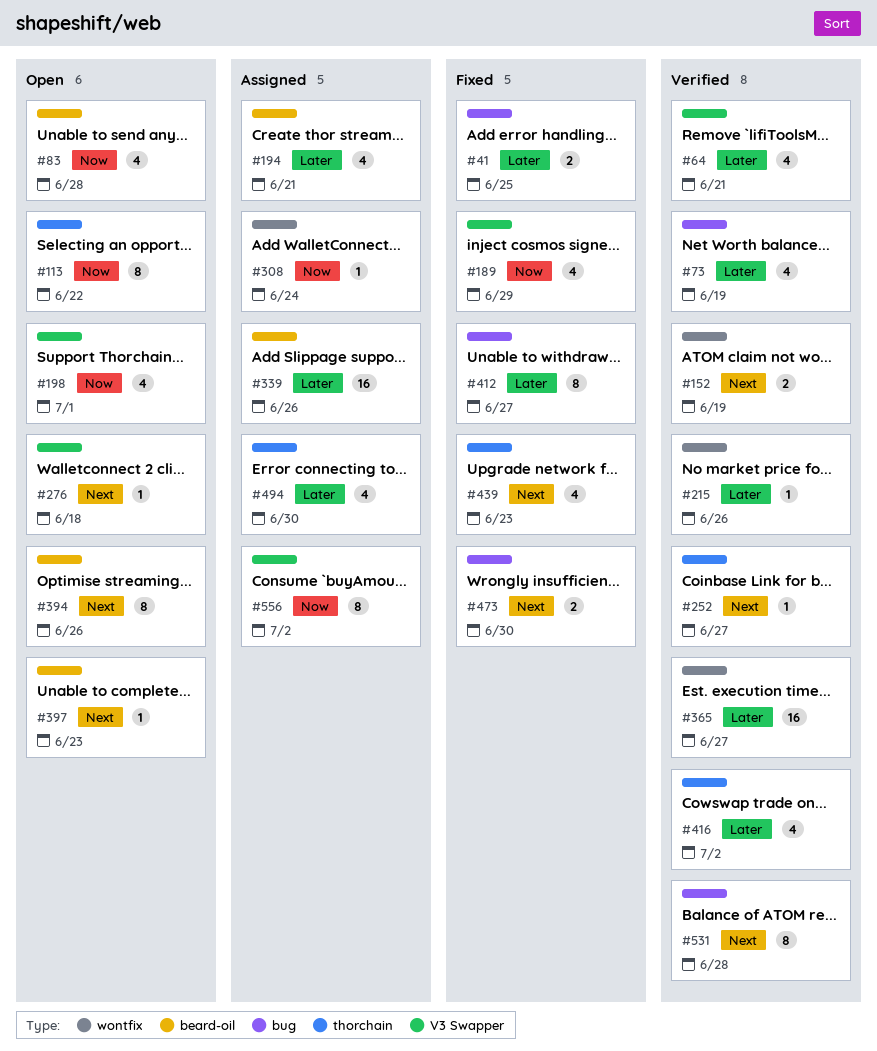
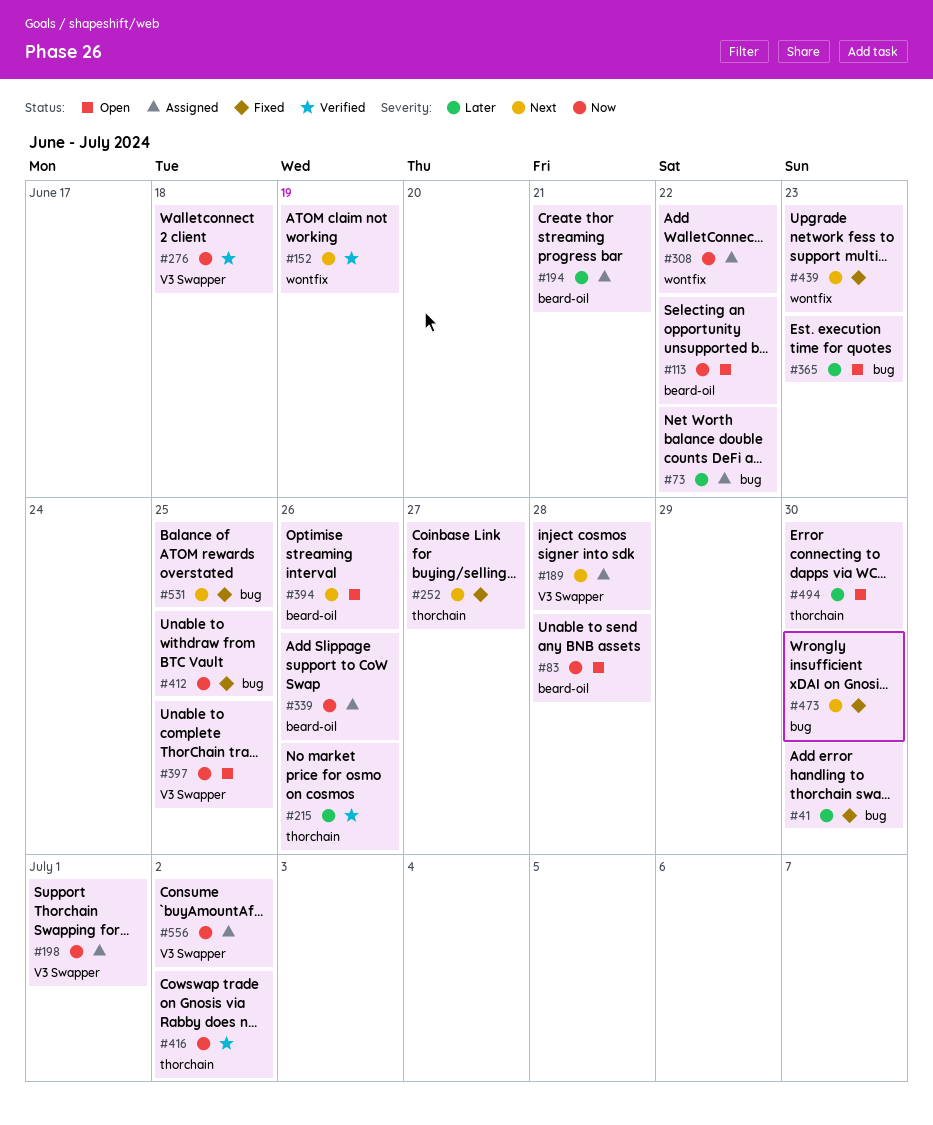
#41, due: Jun 25 -> Jun 30
#64: present -> none
#73, status: Verified -> Assigned
#73, due: Jun 19 -> Jun 22
#113, label: thorchain -> beard-oil
#189, status: Fixed -> Assigned
#189, priority: Now -> Next
#189, due: Jun 29 -> Jun 28
#198, status: Open -> Assigned
#215, label: wontfix -> thorchain
#252, status: Verified -> Fixed
#276, status: Open -> Verified
#276, priority: Next -> Now
#308, due: Jun 24 -> Jun 22
#339, priority: Later -> Now
#365, status: Verified -> Open
#365, label: wontfix -> bug
#365, due: Jun 27 -> Jun 23
#397, priority: Next -> Now
#397, label: beard-oil -> V3 Swapper
#397, due: Jun 23 -> Jun 25
#412, priority: Later -> Now
#412, due: Jun 27 -> Jun 25
#416, priority: Later -> Now
#439, label: thorchain -> wontfix
#494, status: Assigned -> Open
#531, status: Verified -> Fixed
#531, due: Jun 28 -> Jun 25

